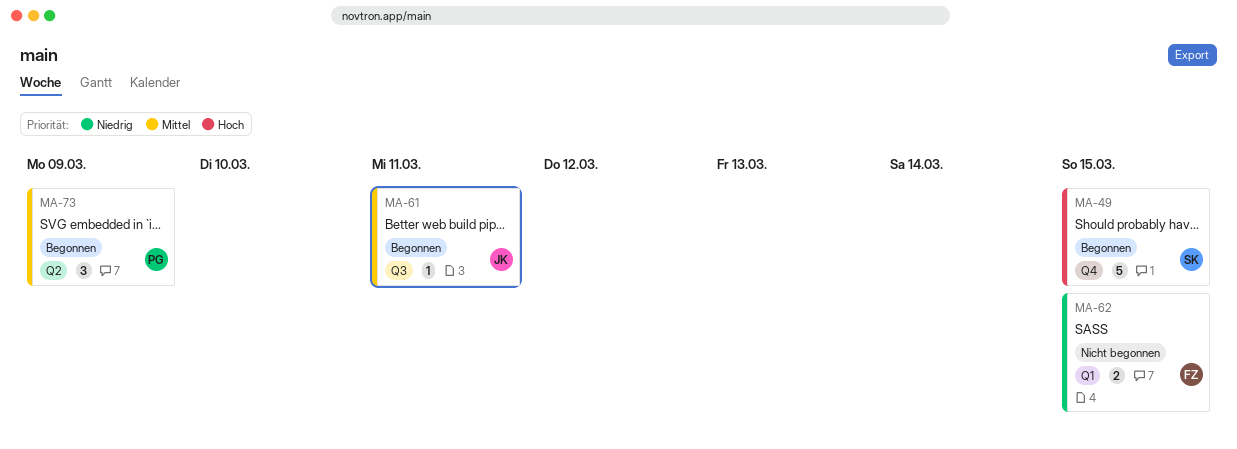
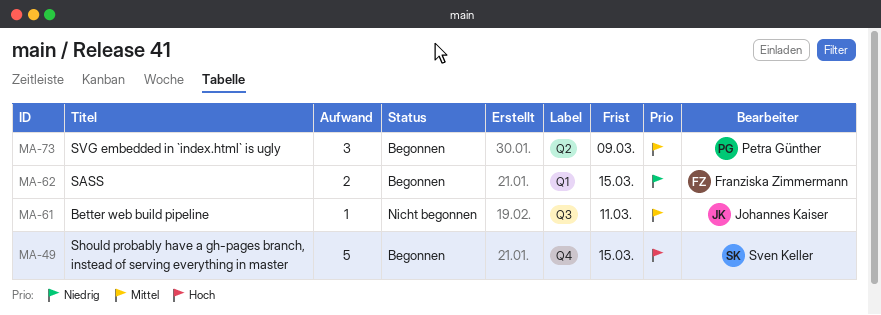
MA-61, status: Begonnen -> Nicht begonnen
MA-62, status: Nicht begonnen -> Begonnen

